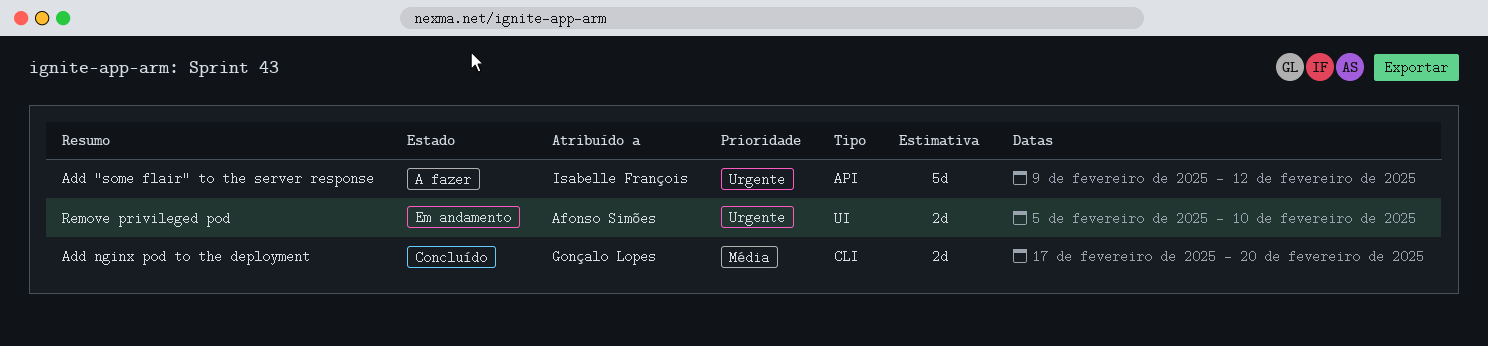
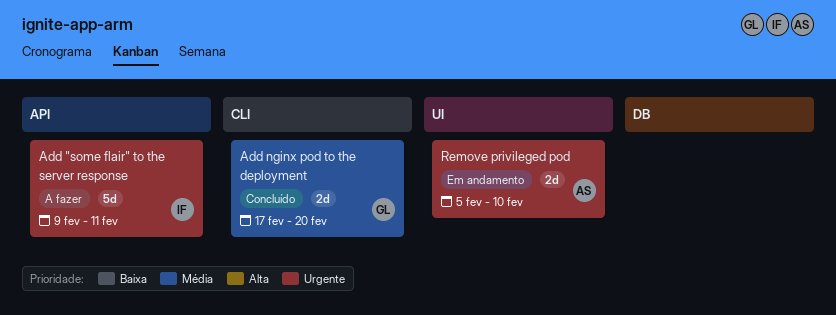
Add "some flair" to the server response, due: Feb 12 -> Feb 11

